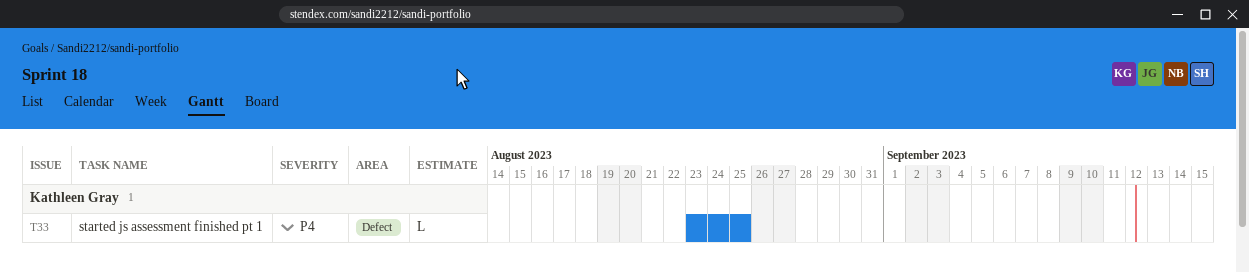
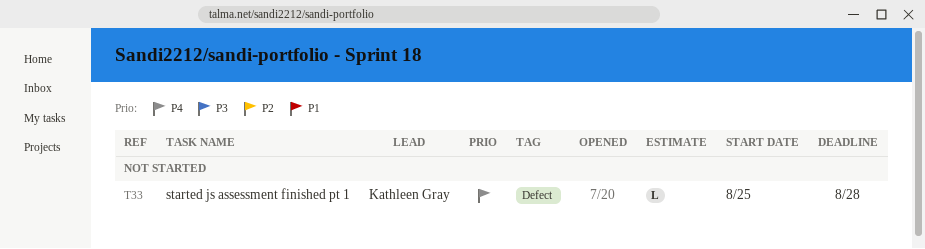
T33, start: Aug 23 -> Aug 25
T33, due: Aug 25 -> Aug 28

